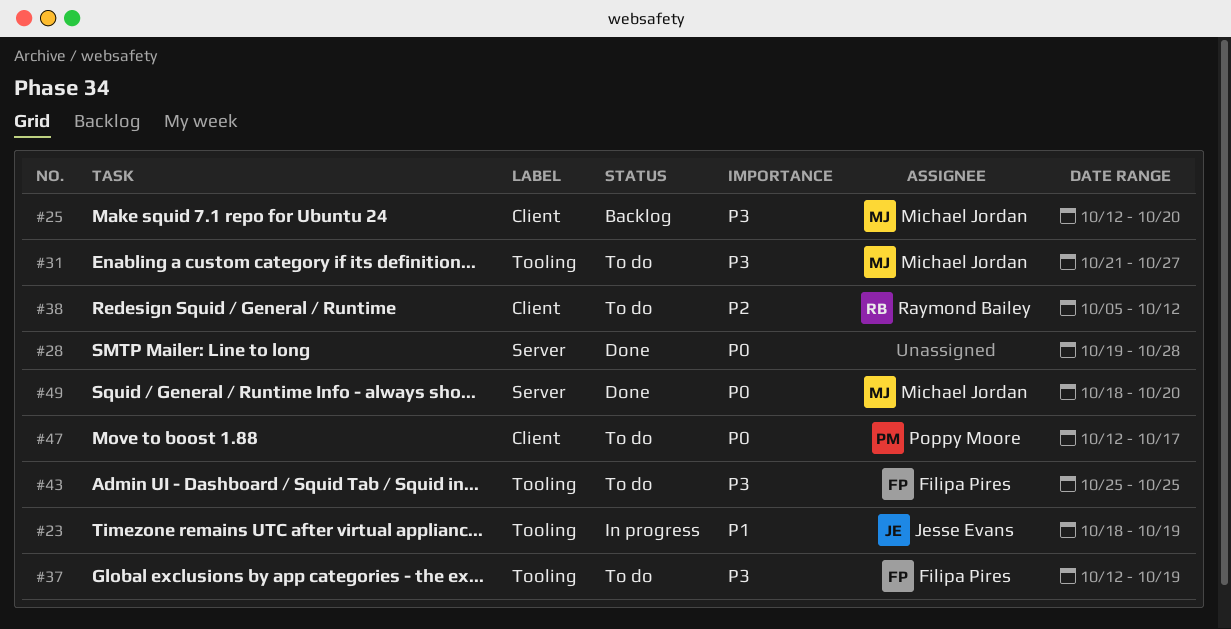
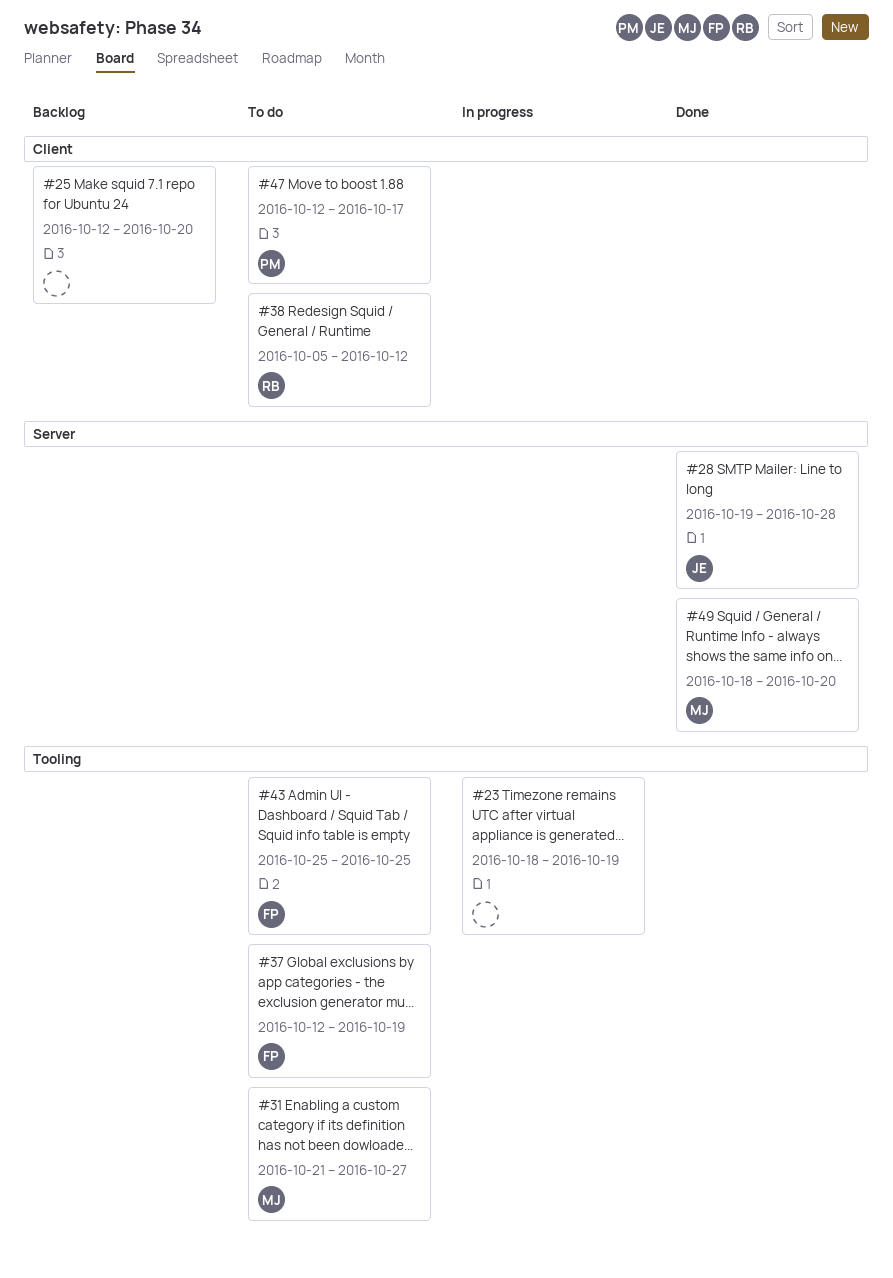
#23, owner: Jesse Evans -> none
#25, owner: Michael Jordan -> none
#28, owner: none -> Jesse Evans

